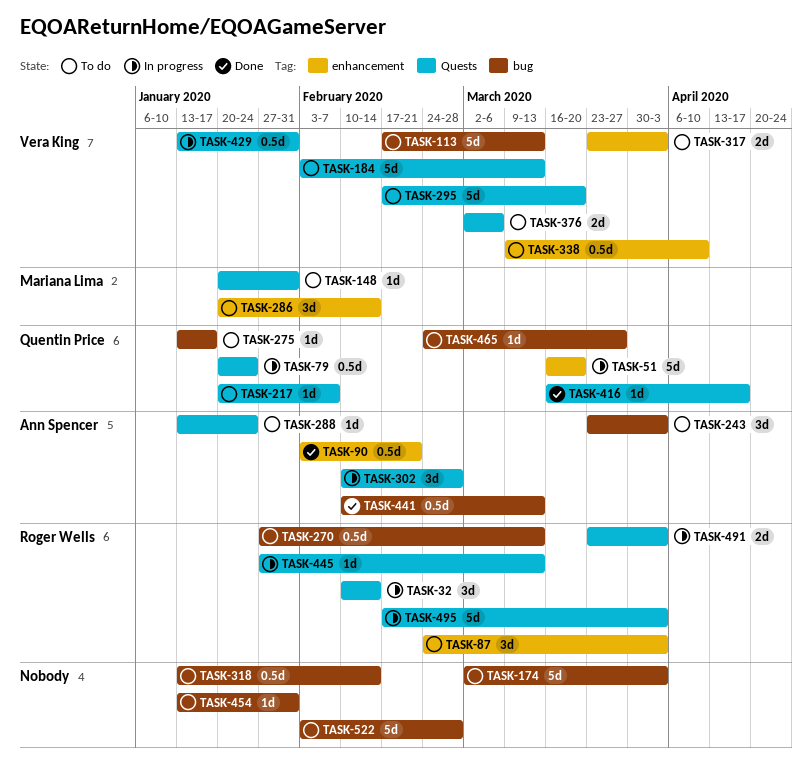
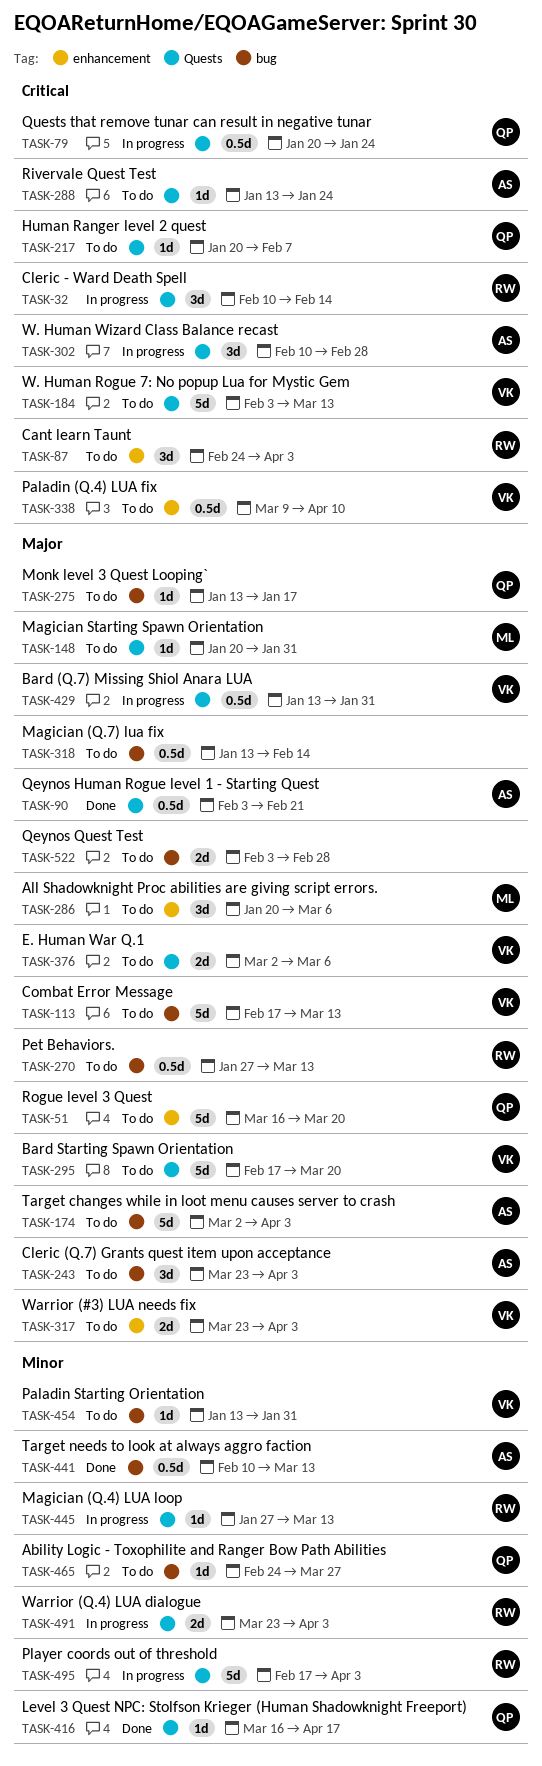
TASK-51, status: In progress -> To do
TASK-90, label: enhancement -> Quests
TASK-174, owner: none -> Ann Spencer
TASK-286, due: Feb 14 -> Mar 6
TASK-454, owner: none -> Vera King
TASK-522, estimate: 5d -> 2d

